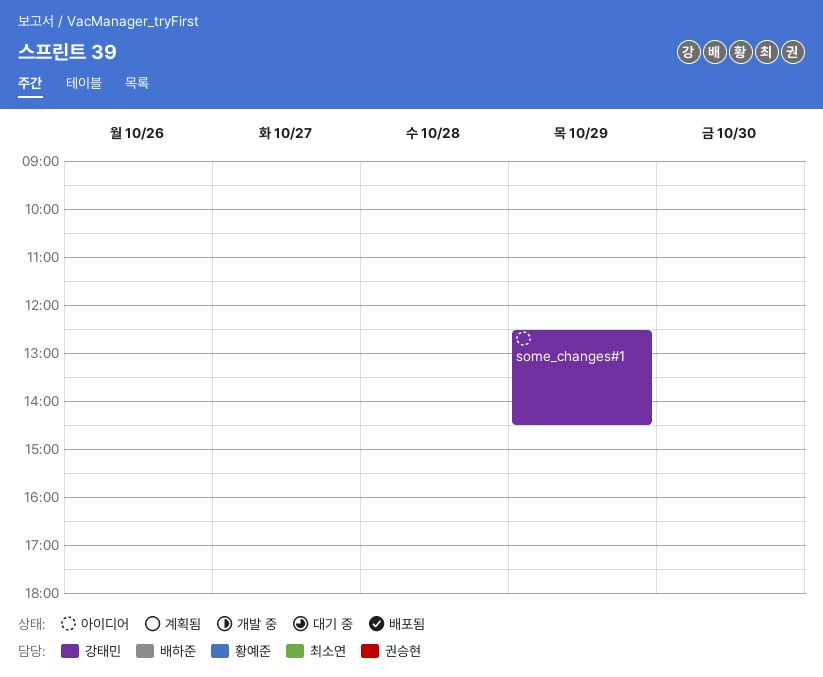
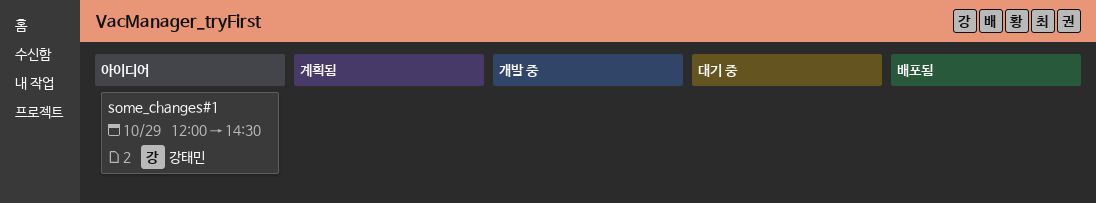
some_changes#1, begins: 12:30 -> 12:00

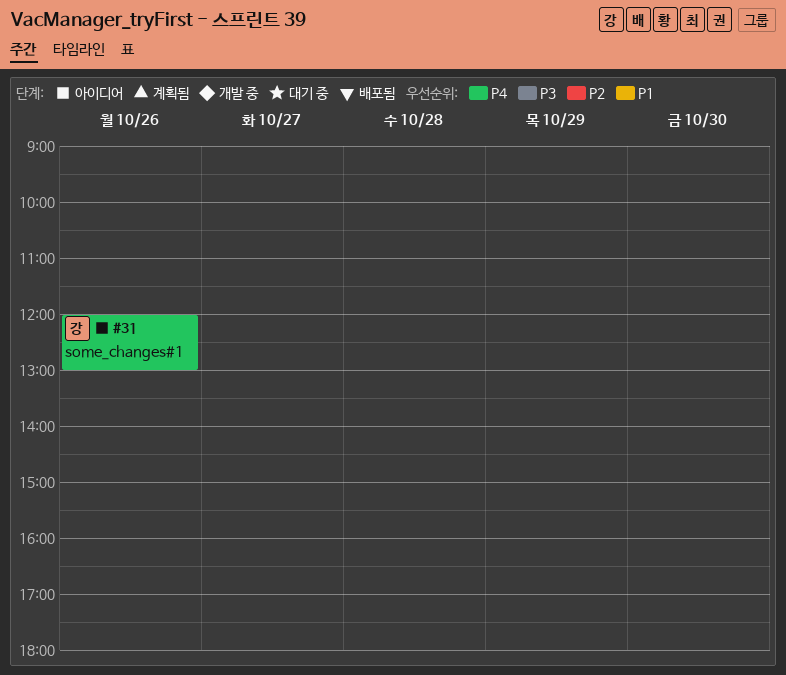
some_changes#1, day: Oct 29 -> Oct 26
some_changes#1, ends: 14:30 -> 13:00

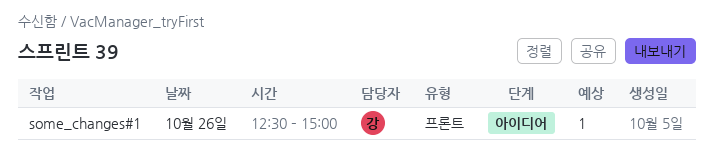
some_changes#1, begins: 12:00 -> 12:30
some_changes#1, ends: 13:00 -> 15:00

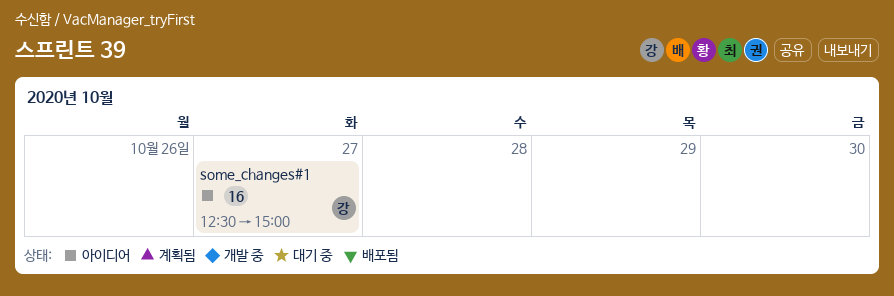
some_changes#1, estimate: 1 -> 16
some_changes#1, day: Oct 26 -> Oct 27

